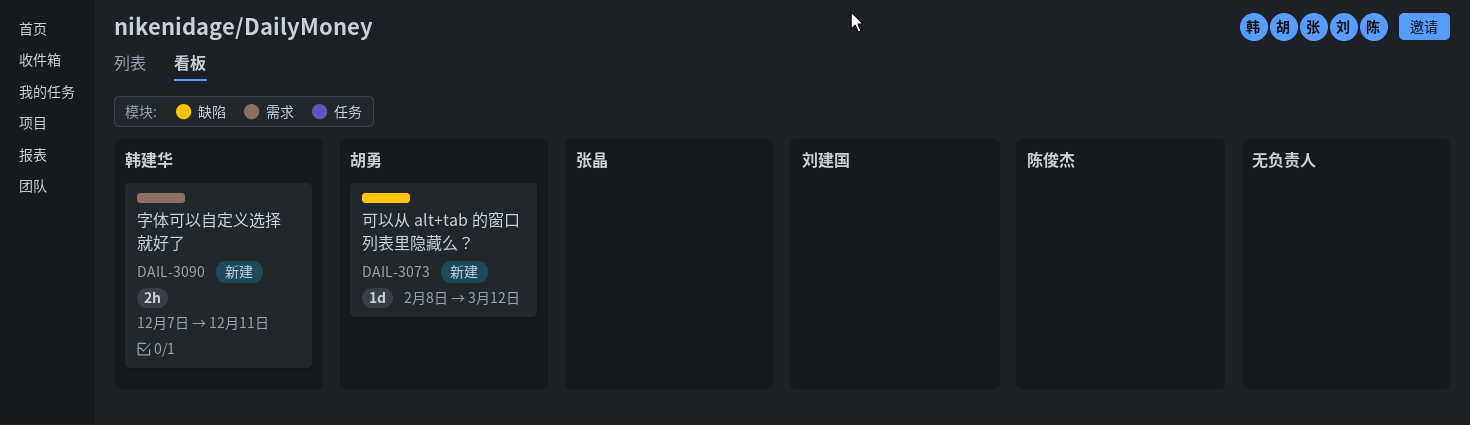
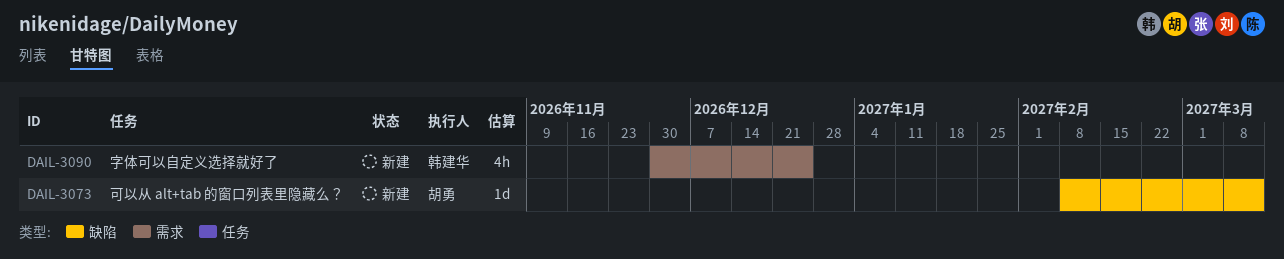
DAIL-3090, estimate: 2h -> 4h
DAIL-3090, start: Dec 7 -> Nov 30
DAIL-3090, due: Dec 11 -> Dec 25

